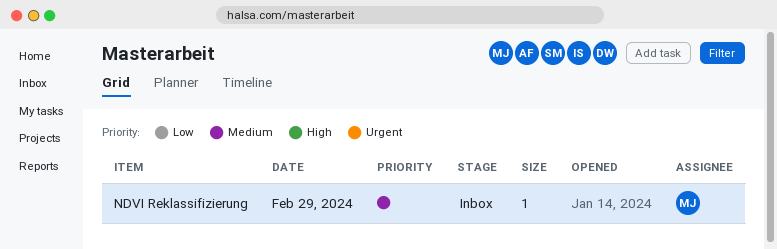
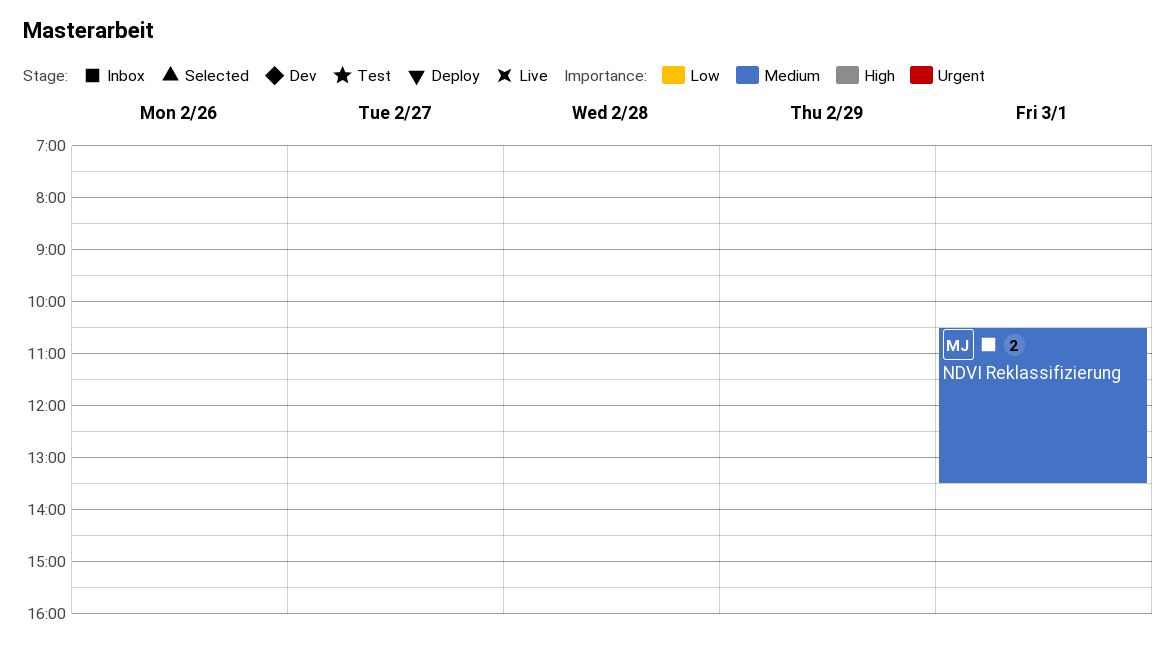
NDVI Reklassifizierung, estimate: 1 -> 2
NDVI Reklassifizierung, day: Feb 29 -> Mar 1

